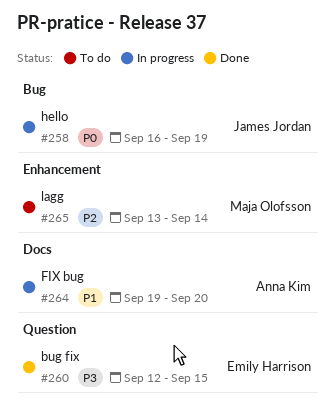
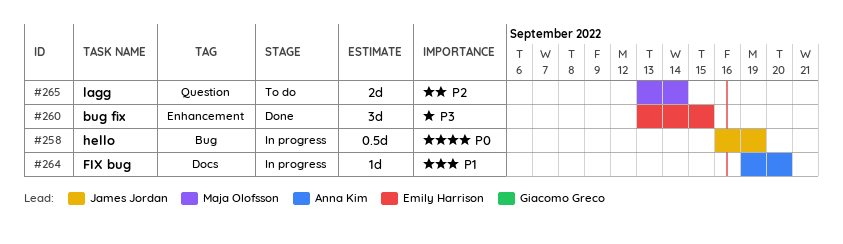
#260, label: Question -> Enhancement
#260, start: Sep 12 -> Sep 13
#265, label: Enhancement -> Question

